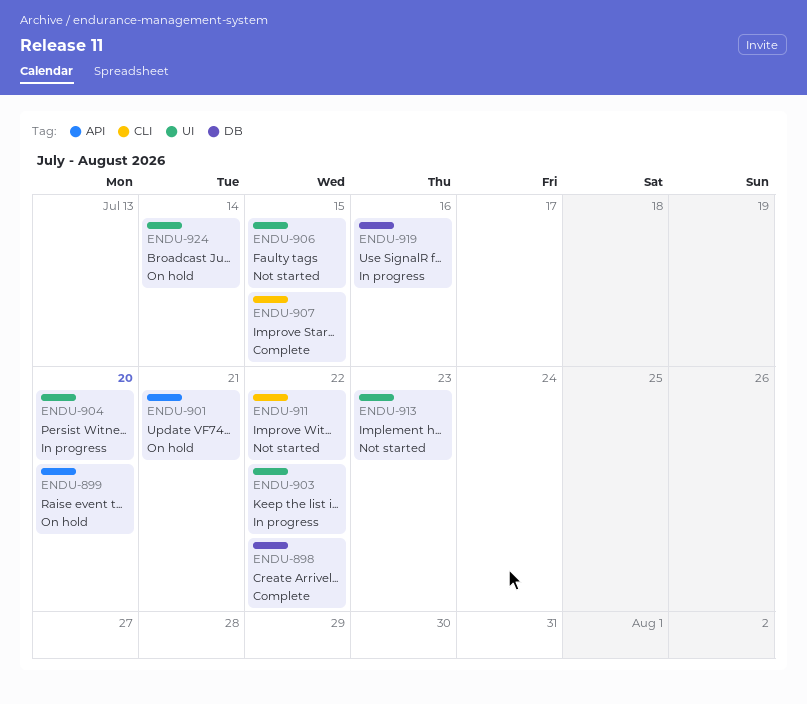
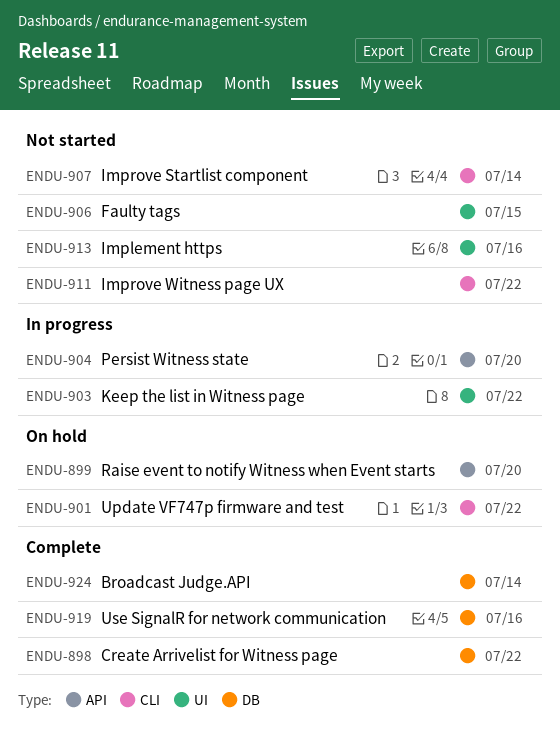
ENDU-901, label: API -> CLI
ENDU-901, due: Jul 21 -> Jul 22
ENDU-904, label: UI -> API
ENDU-907, status: Complete -> Not started
ENDU-907, due: Jul 15 -> Jul 14
ENDU-913, due: Jul 23 -> Jul 16
ENDU-919, status: In progress -> Complete
ENDU-924, status: On hold -> Complete
ENDU-924, label: UI -> DB

